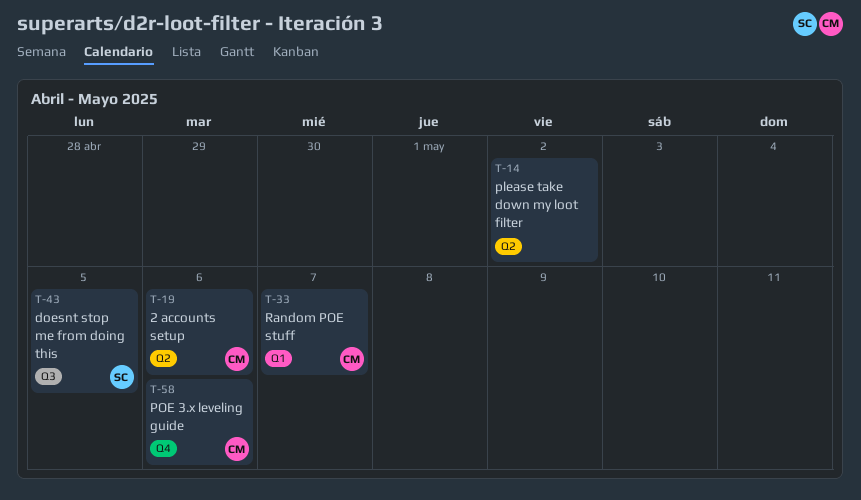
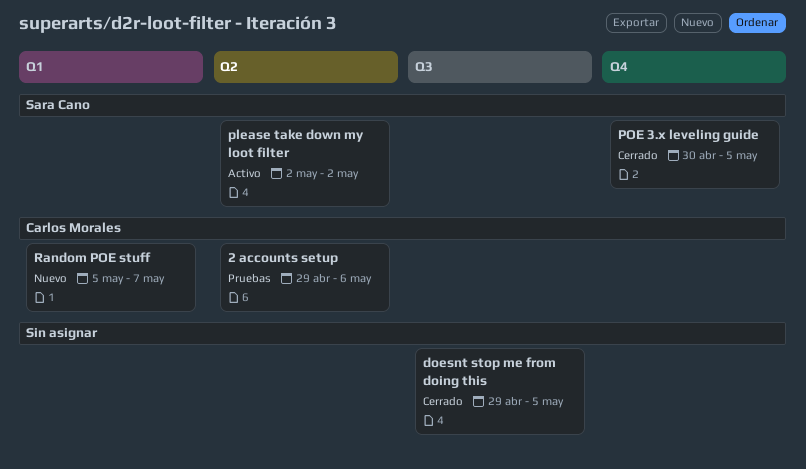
doesnt stop me from doing this, owner: Sara Cano -> none
please take down my loot filter, owner: none -> Sara Cano
POE 3.x leveling guide, owner: Carlos Morales -> Sara Cano
POE 3.x leveling guide, due: May 6 -> May 5

